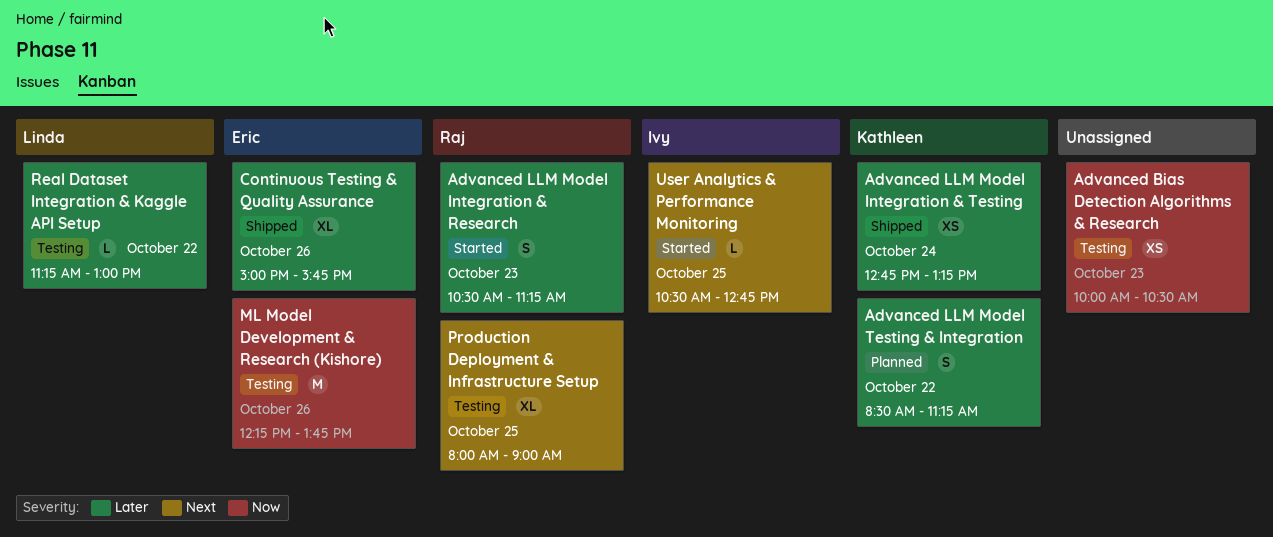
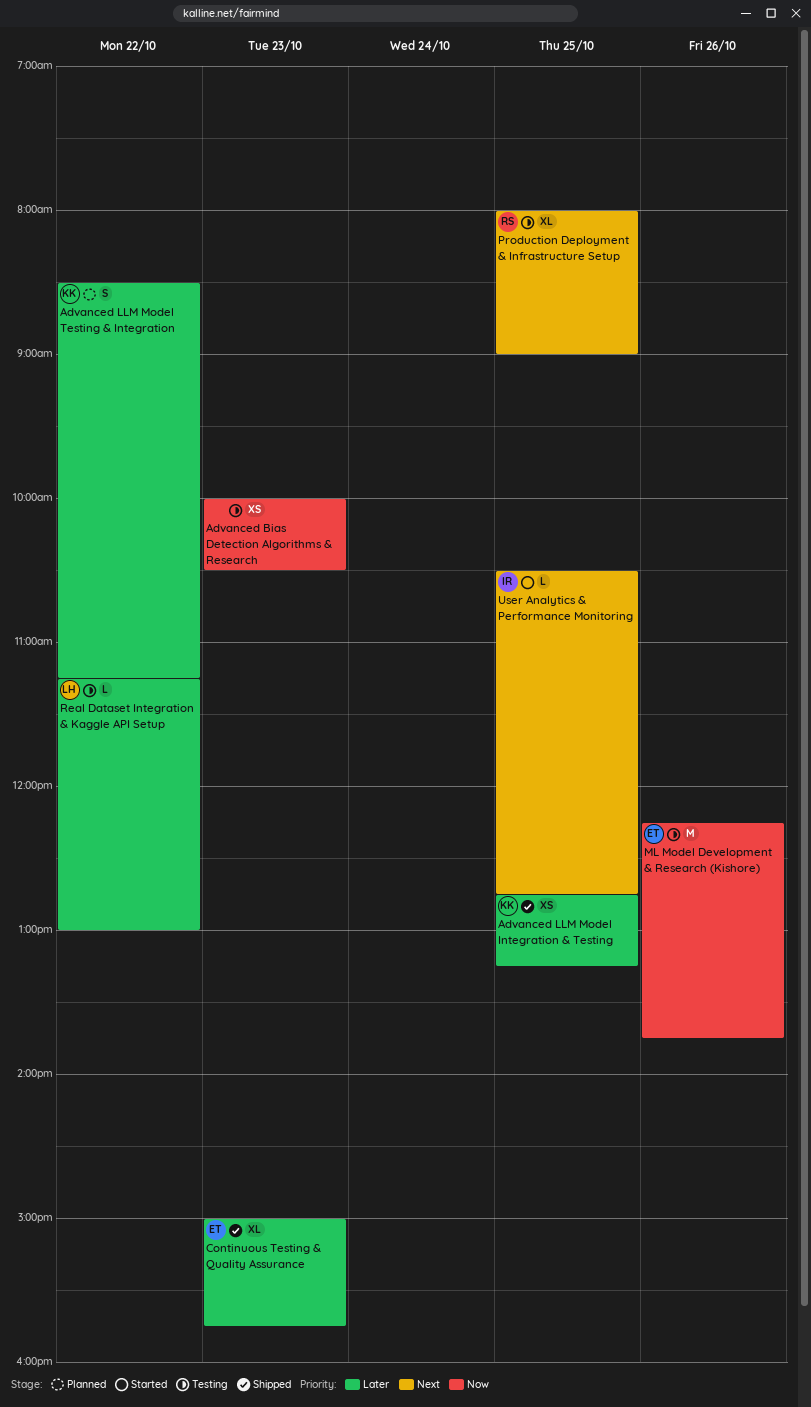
Advanced LLM Model Integration & Research: present -> none
Advanced LLM Model Integration & Testing, day: Oct 24 -> Oct 25
Continuous Testing & Quality Assurance, day: Oct 26 -> Oct 23

